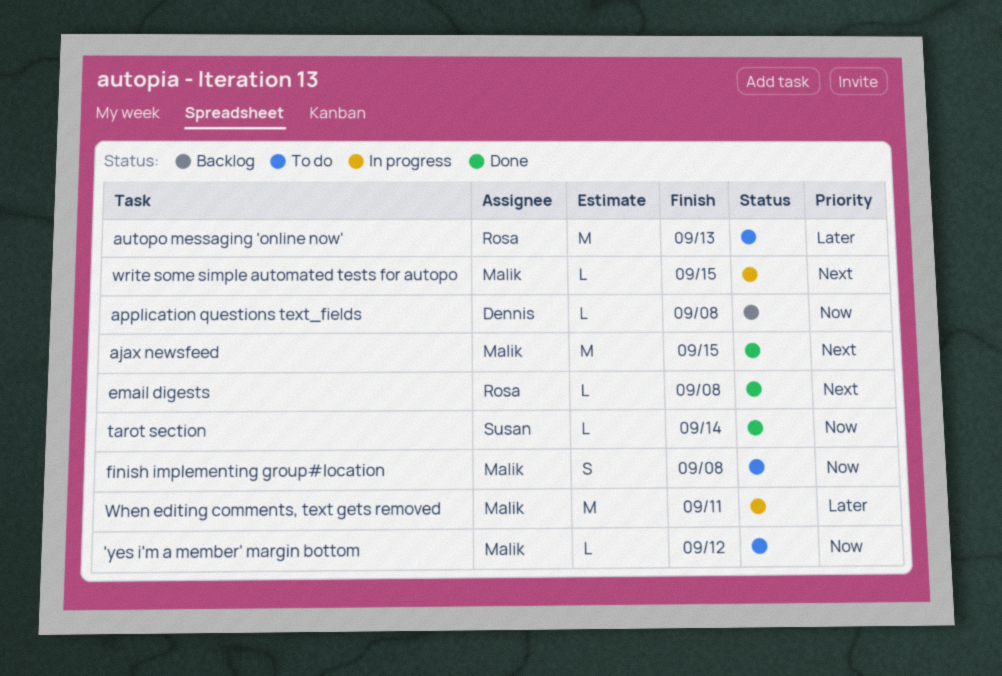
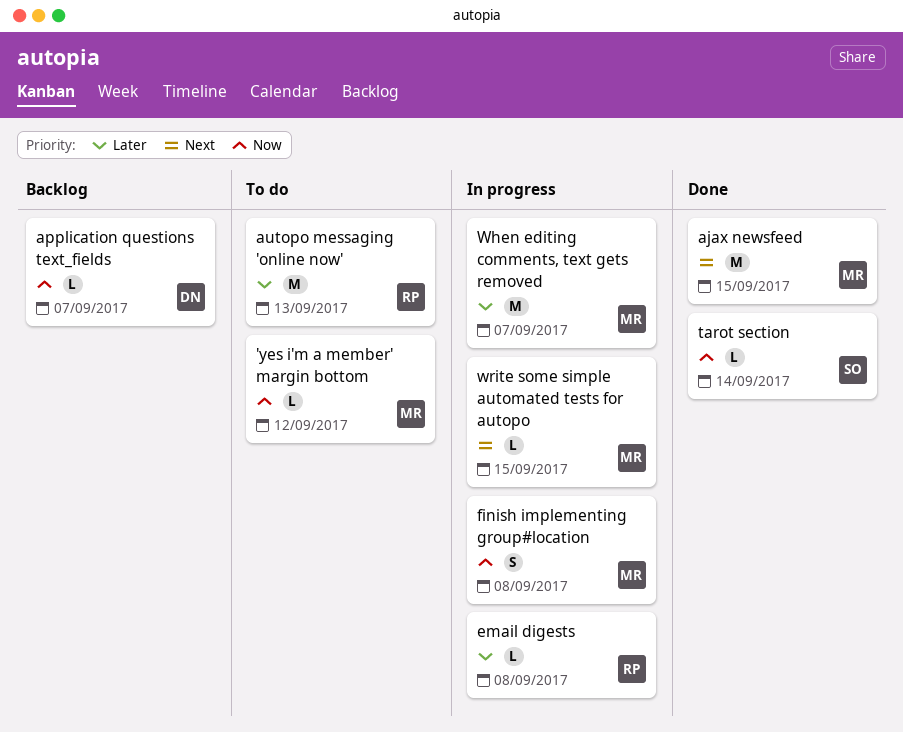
application questions text_fields, due: Sep 8 -> Sep 7
email digests, status: Done -> In progress
email digests, priority: Next -> Later
finish implementing group#location, status: To do -> In progress
When editing comments, text gets removed, due: Sep 11 -> Sep 7

